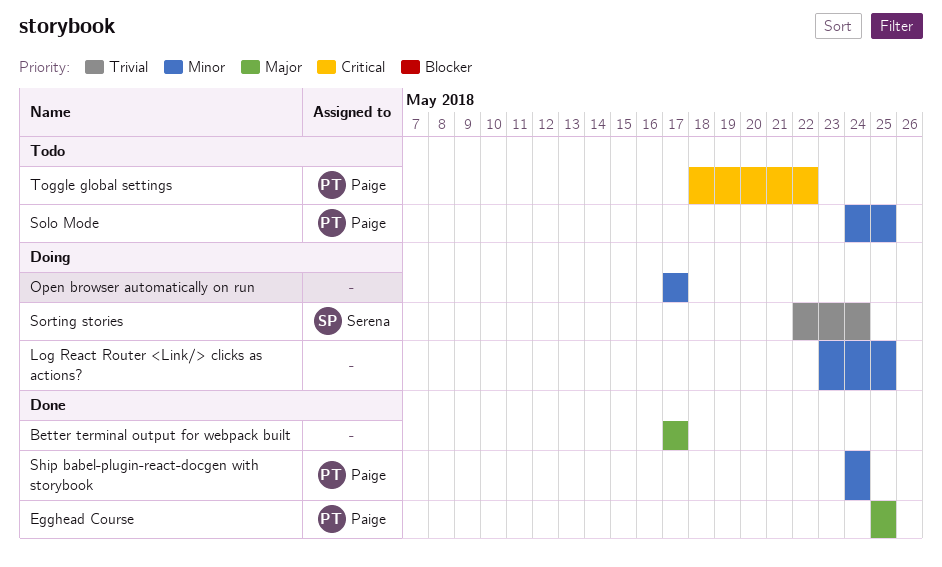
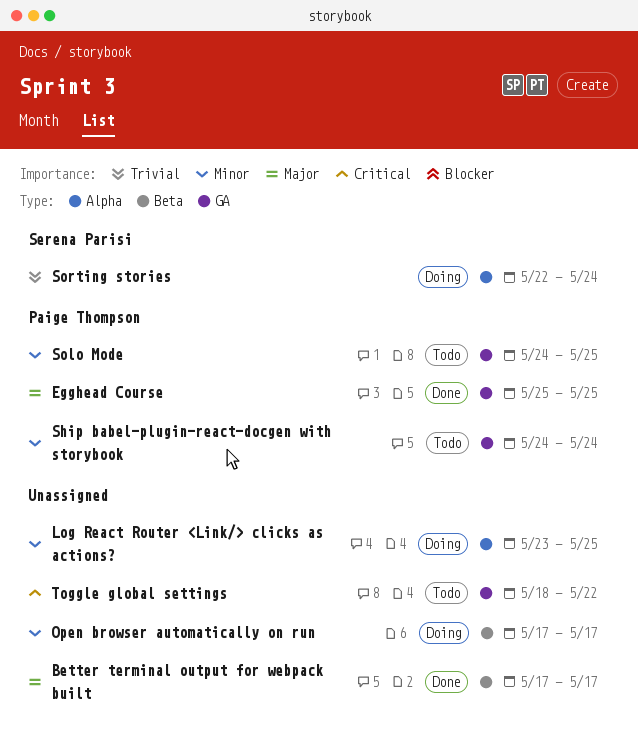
Ship babel-plugin-react-docgen with storybook, status: Done -> Todo
Toggle global settings, owner: Paige Thompson -> none

